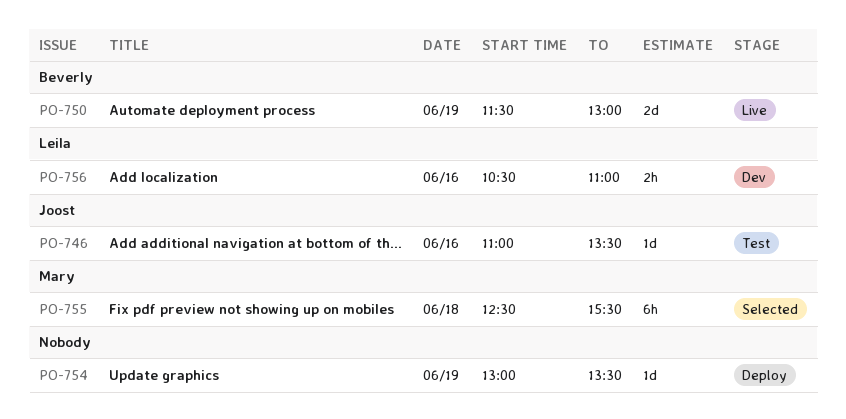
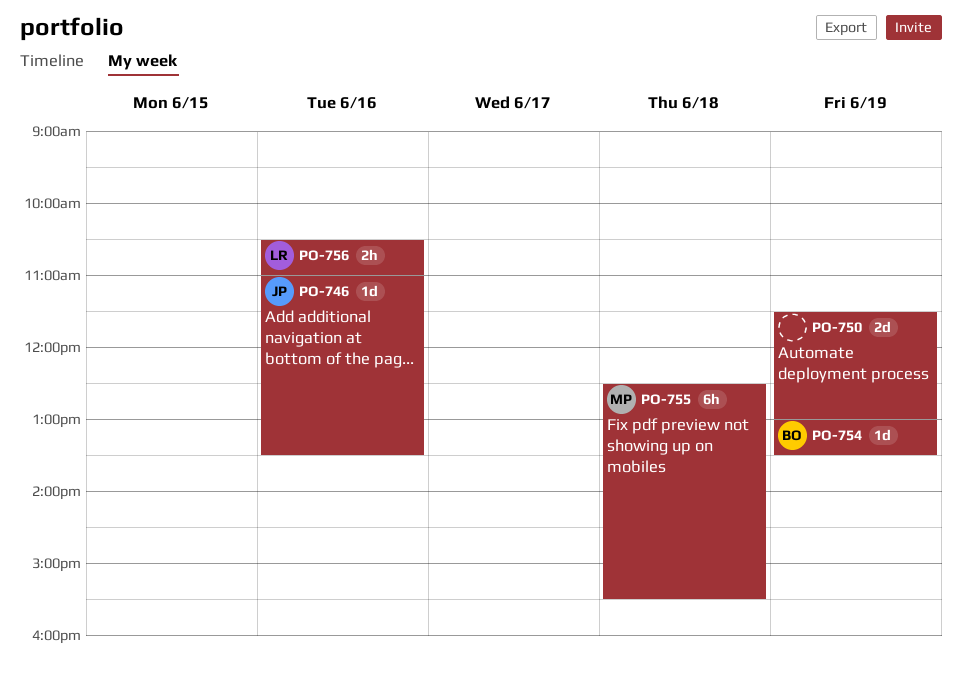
PO-750, owner: Beverly -> none
PO-754, owner: none -> Beverly

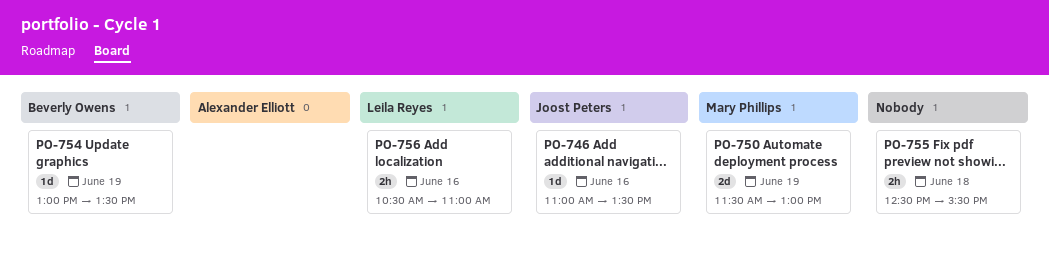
PO-750, owner: none -> Mary Phillips
PO-755, owner: Mary Phillips -> none
PO-755, estimate: 6h -> 2h

